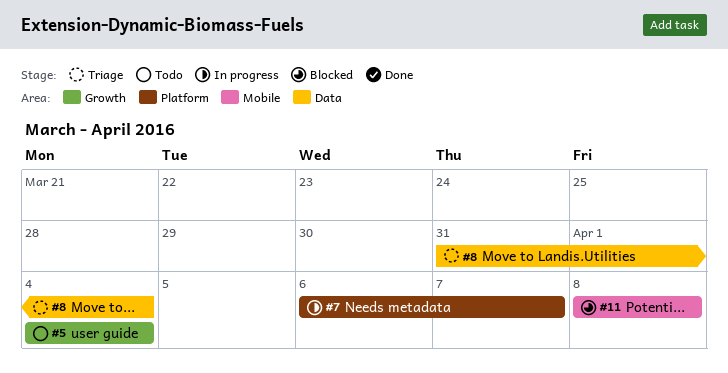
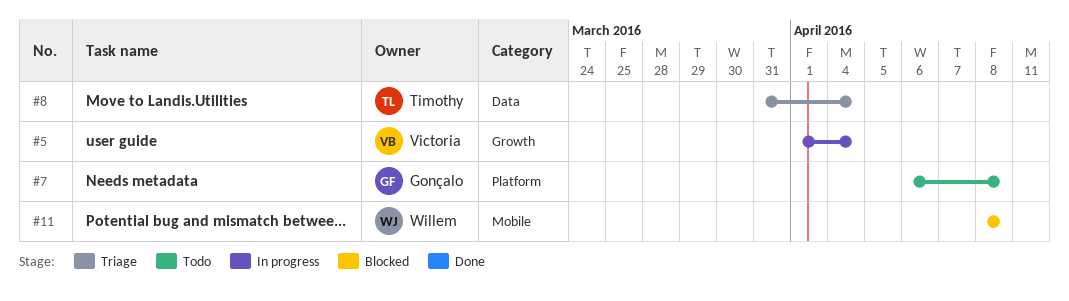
#5, status: Todo -> In progress
#5, start: Apr 4 -> Apr 1
#7, status: In progress -> Todo
#7, due: Apr 7 -> Apr 8

